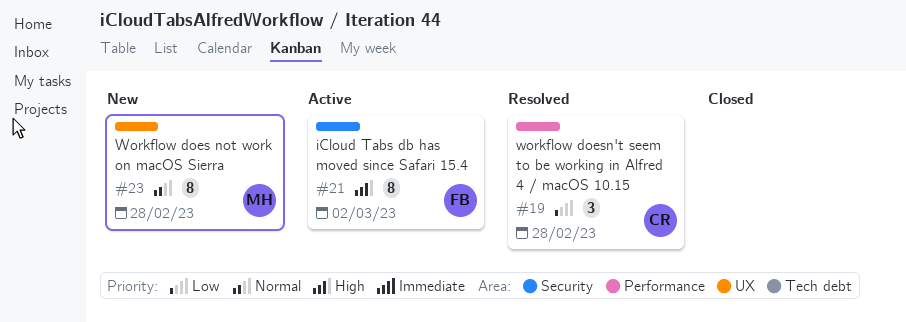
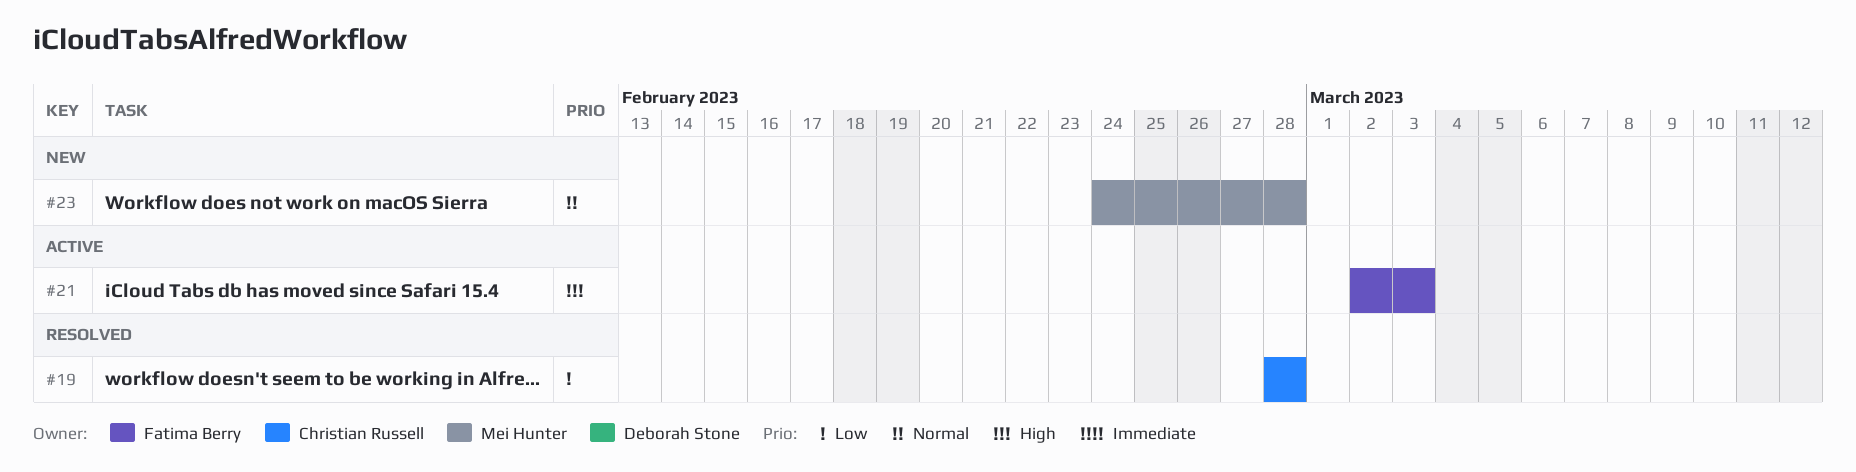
#21, due: Mar 2 -> Mar 3

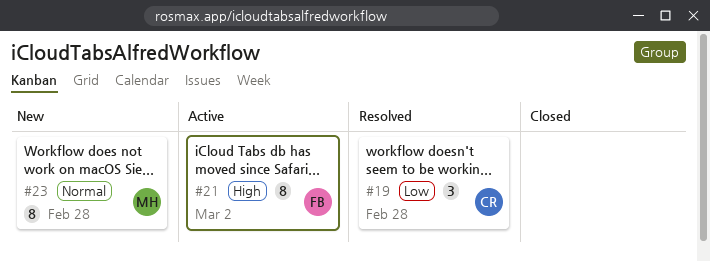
#21, due: Mar 3 -> Mar 2

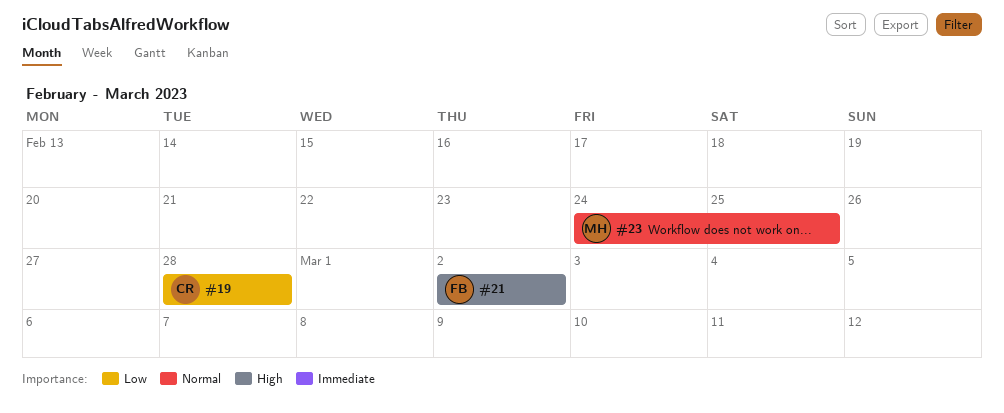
#23, due: Feb 28 -> Feb 25

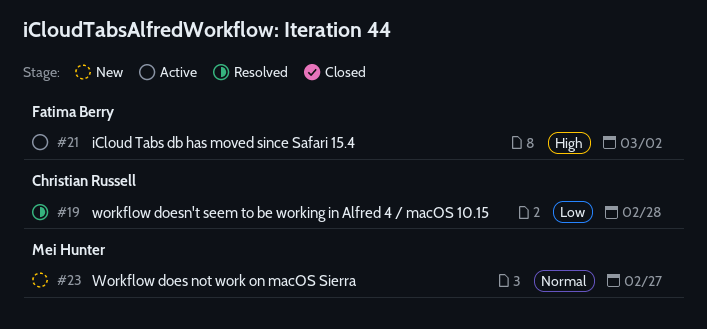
#23, due: Feb 25 -> Feb 27

